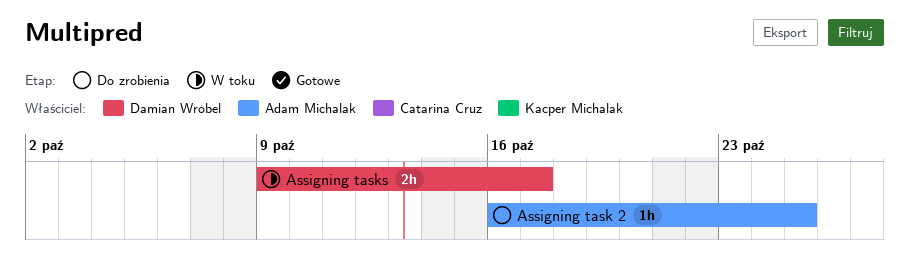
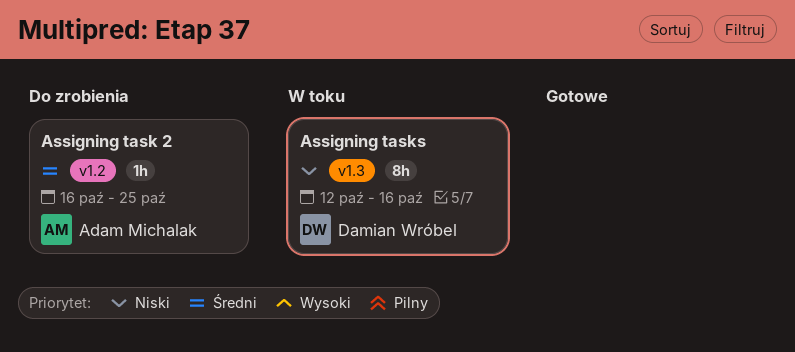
Assigning tasks, estimate: 2h -> 8h
Assigning tasks, start: Oct 9 -> Oct 12
Assigning tasks, due: Oct 17 -> Oct 16

